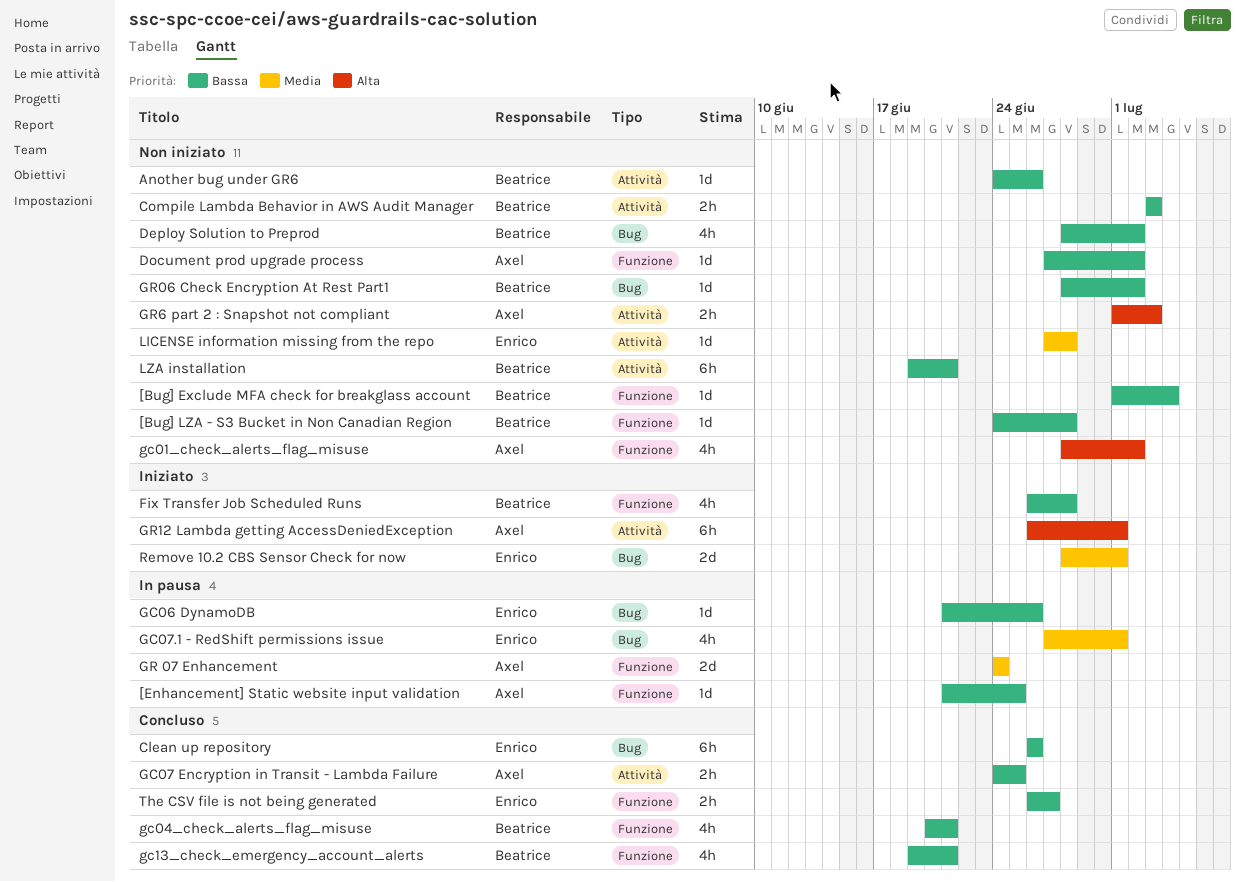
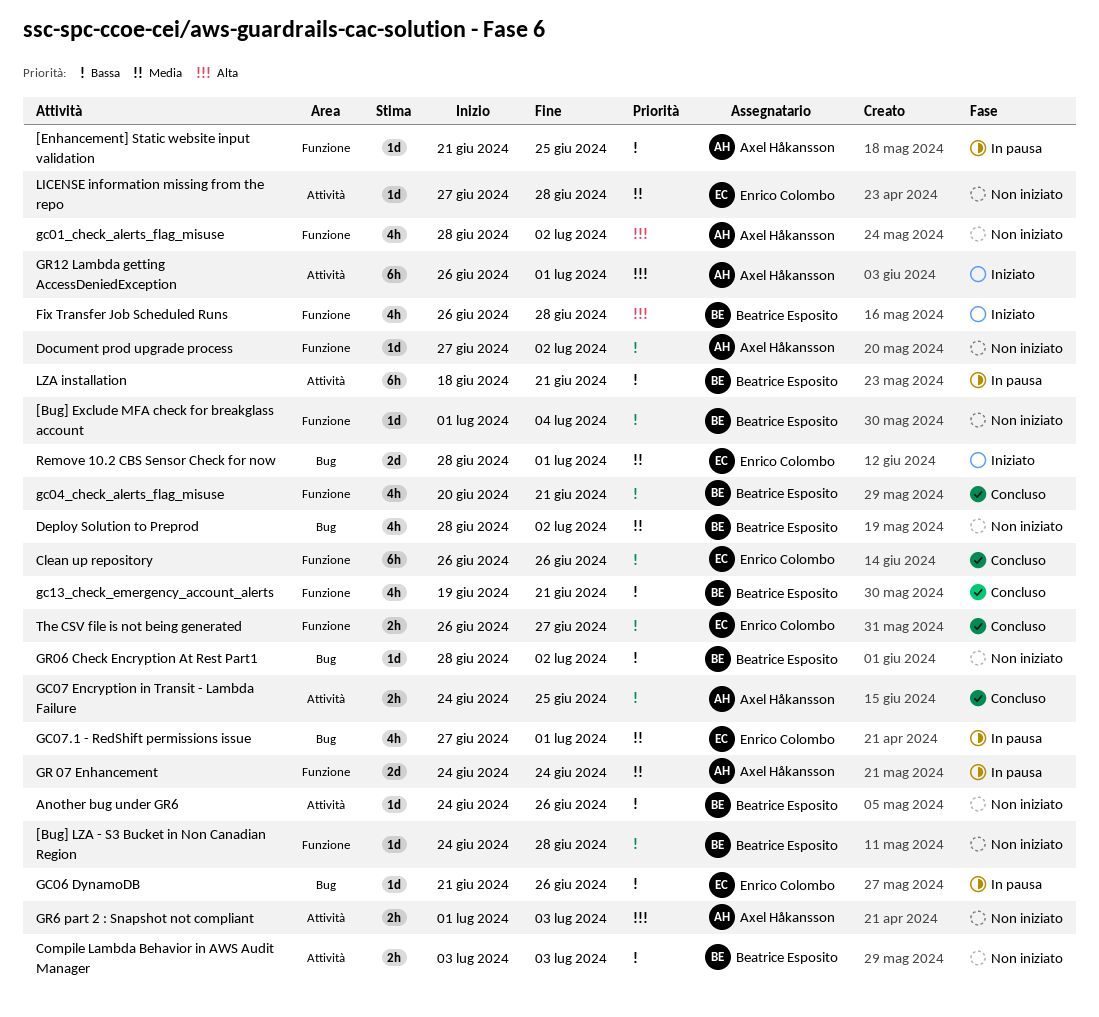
Clean up repository, label: Bug -> Funzione
Deploy Solution to Preprod, priority: Bassa -> Media
Fix Transfer Job Scheduled Runs, priority: Bassa -> Alta
LZA installation, status: Non iniziato -> In pausa
LZA installation, start: Jun 19 -> Jun 18

